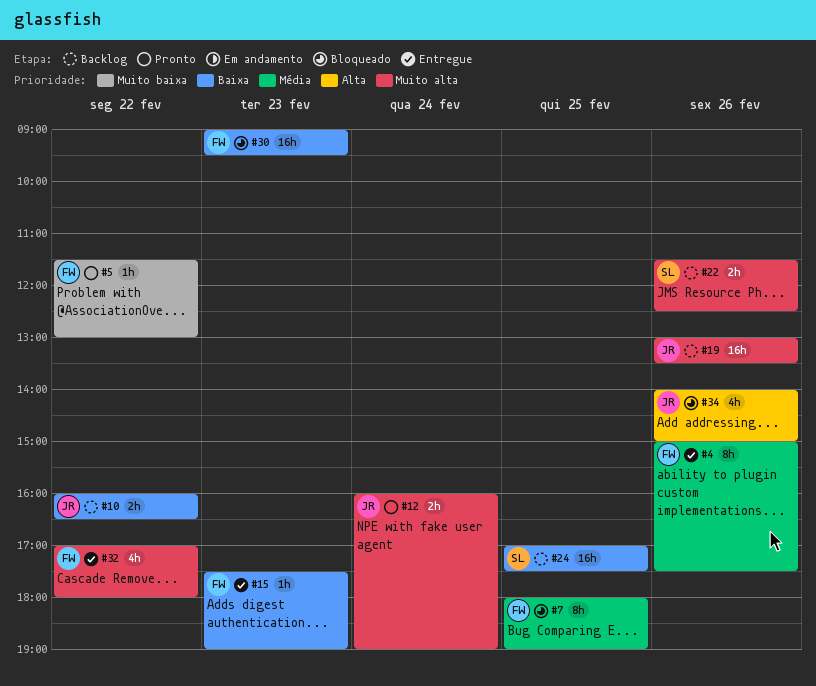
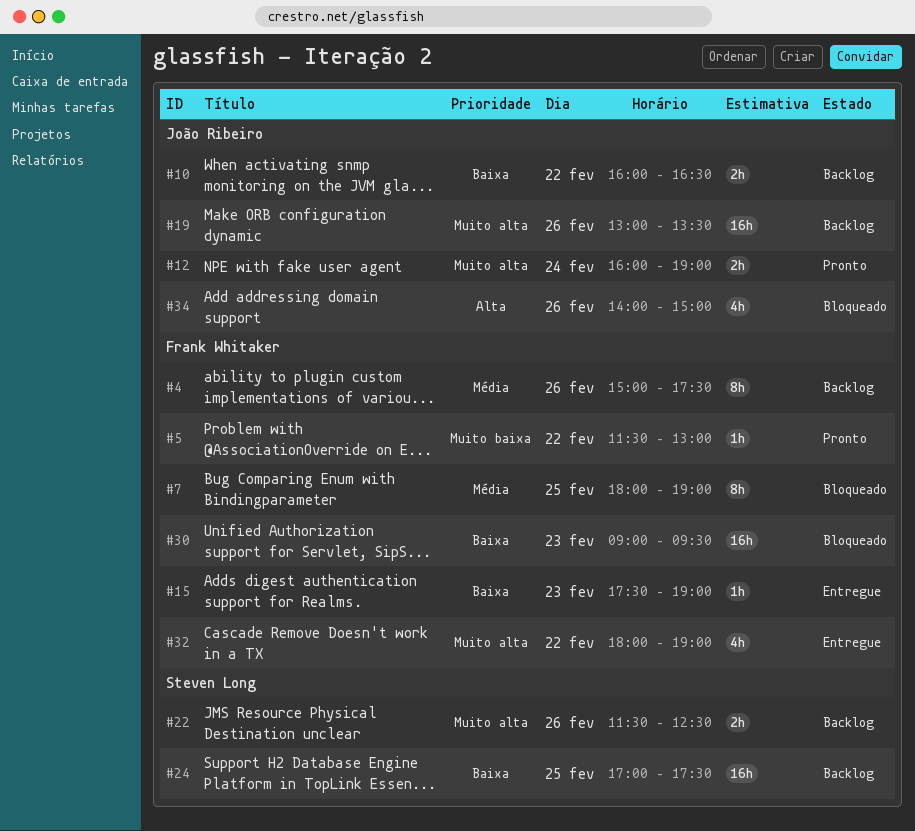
#4, status: Entregue -> Backlog
#32, begins: 17:00 -> 18:00
#32, ends: 18:00 -> 19:00

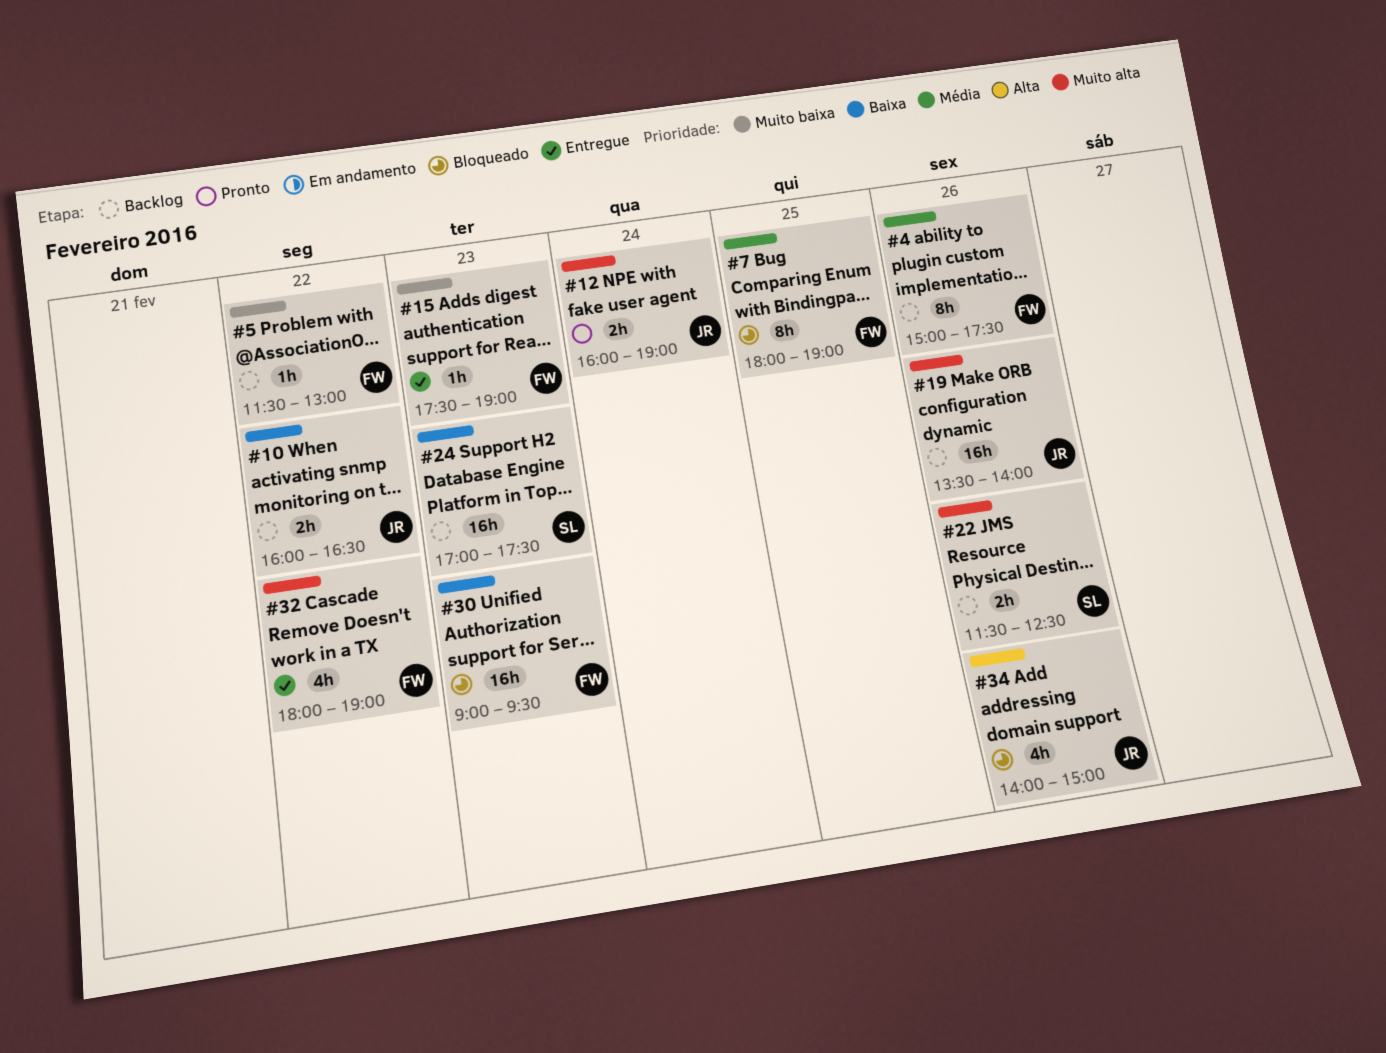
#5, status: Pronto -> Backlog
#15, priority: Baixa -> Muito baixa
#19, begins: 13:00 -> 13:30
#19, ends: 13:30 -> 14:00
#24, day: Feb 25 -> Feb 23

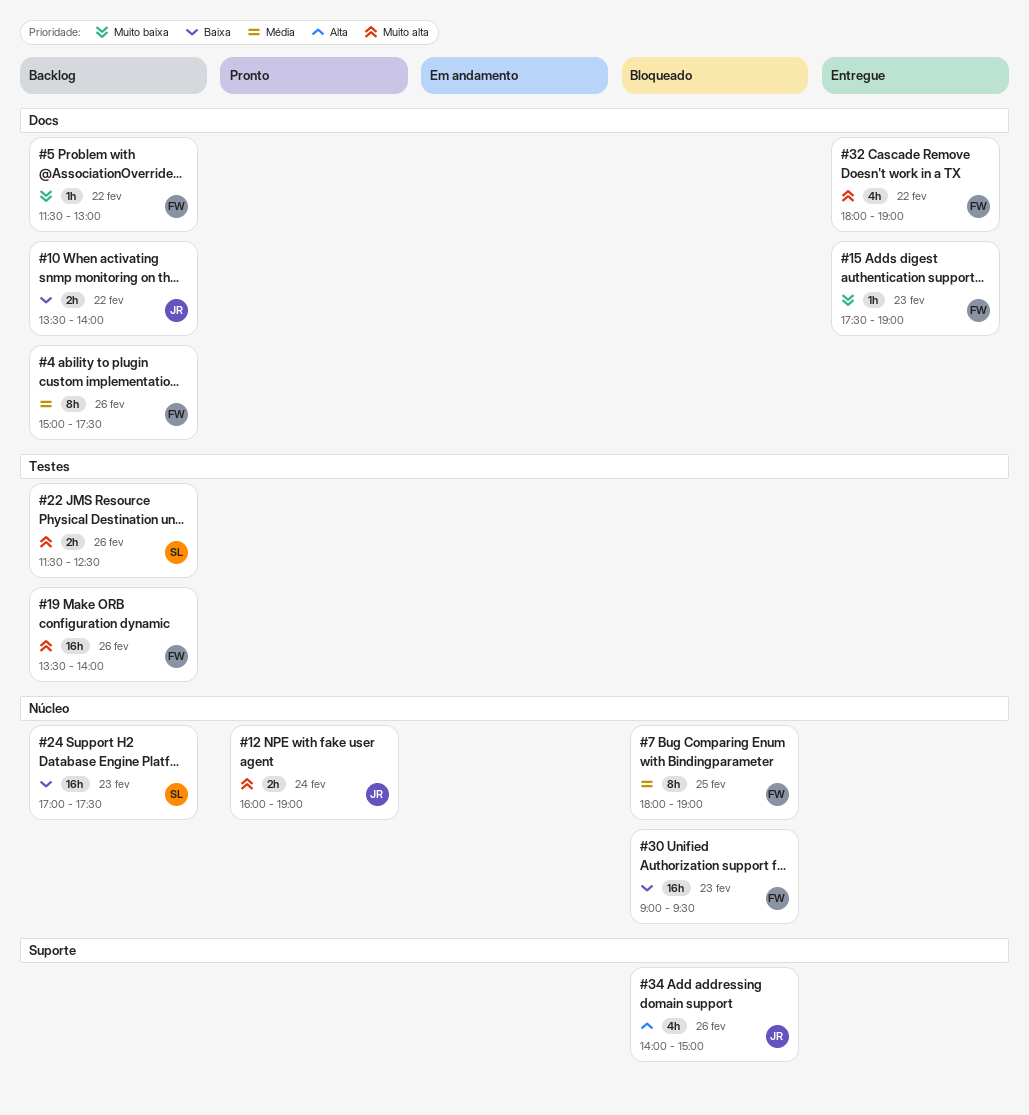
#10, begins: 16:00 -> 13:30
#10, ends: 16:30 -> 14:00
#19, owner: JR -> FW

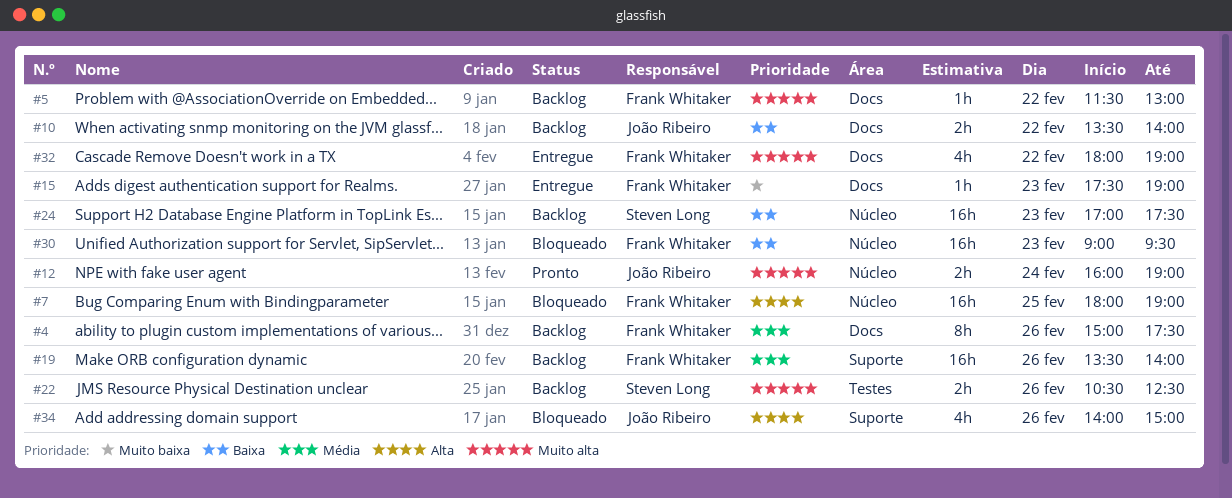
#5, priority: Muito baixa -> Muito alta
#7, priority: Média -> Alta
#7, estimate: 8h -> 16h
#19, priority: Muito alta -> Média
#19, label: Testes -> Suporte
#22, begins: 11:30 -> 10:30

